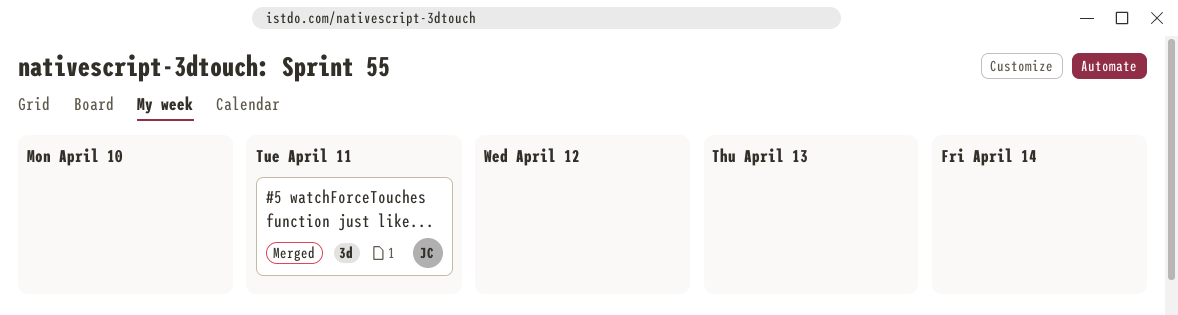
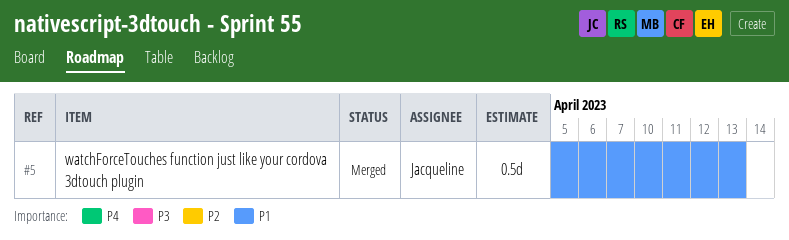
#5, estimate: 3d -> 0.5d
#5, due: Apr 11 -> Apr 13

